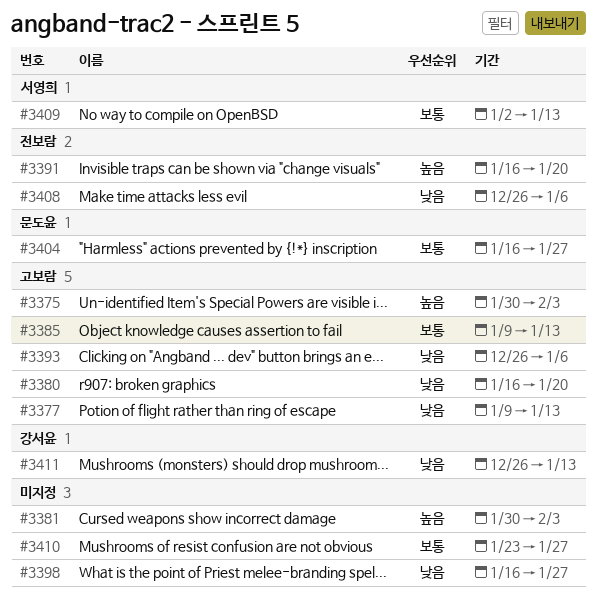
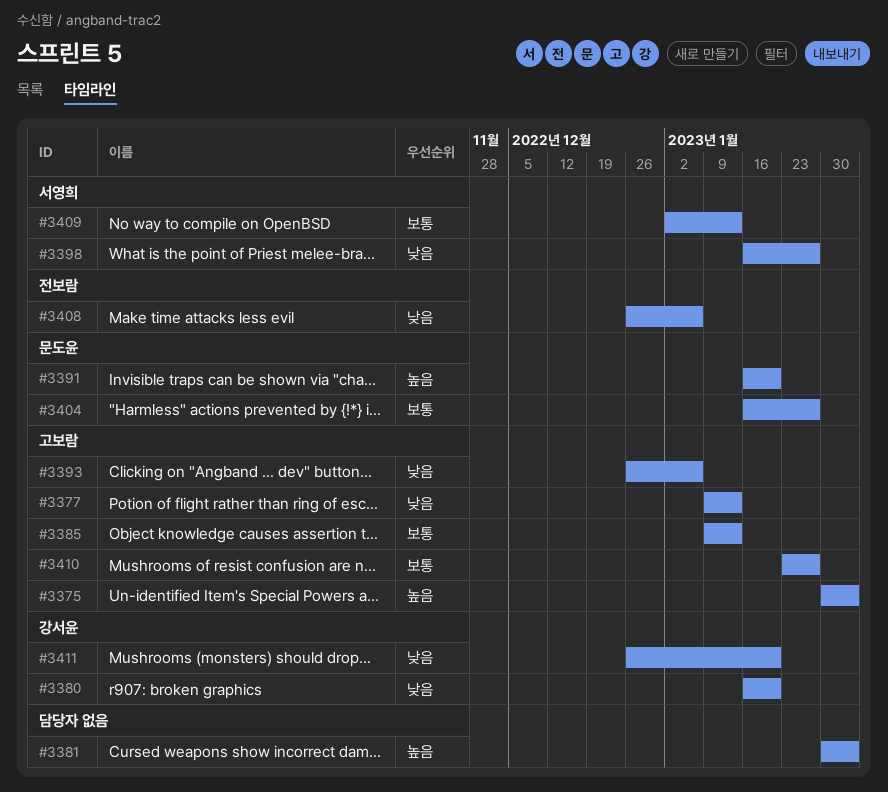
#3380, owner: 고보람 -> 강서윤
#3391, owner: 전보람 -> 문도윤
#3398, owner: none -> 서영희
#3410, owner: none -> 고보람
#3411, due: Jan 13 -> Jan 20

